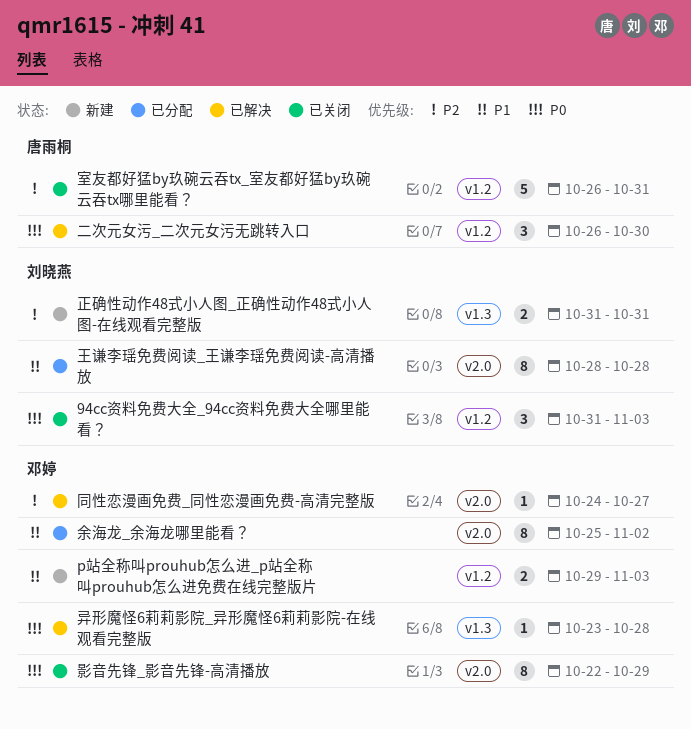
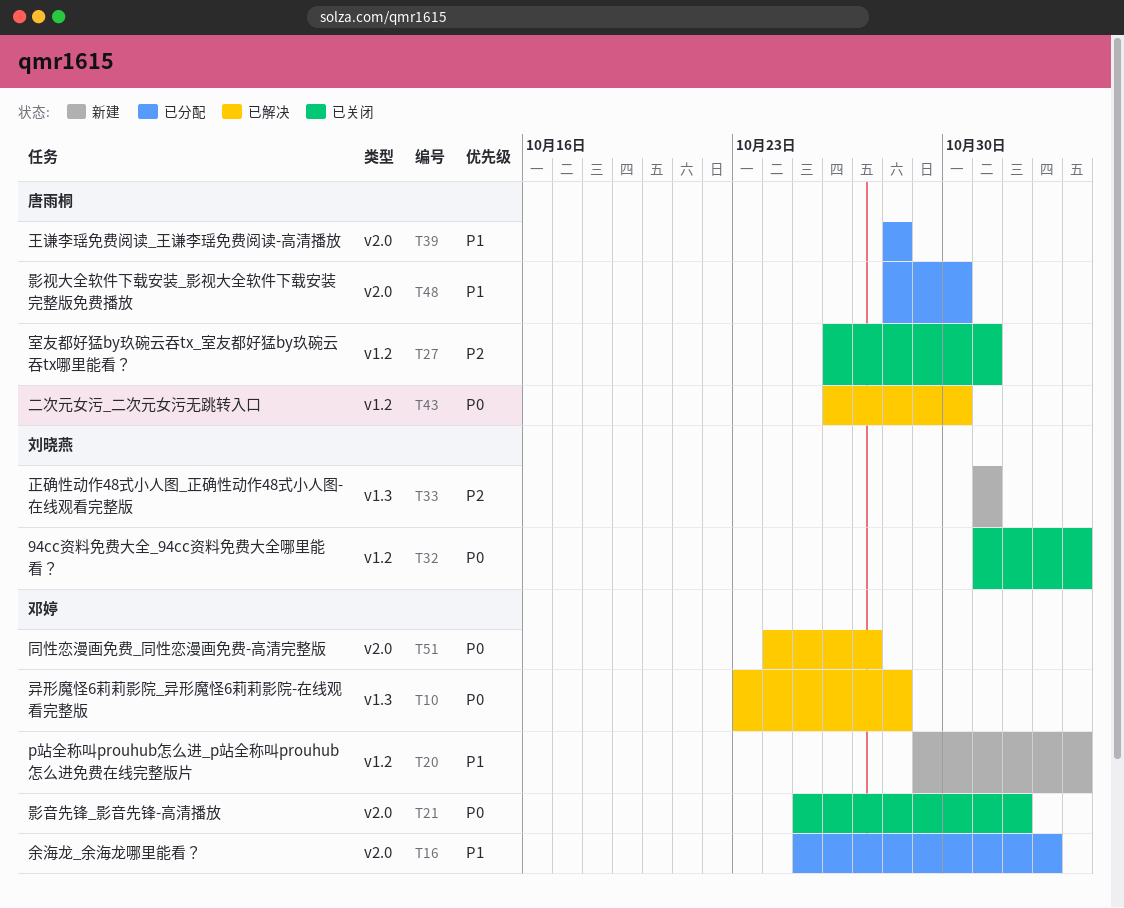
同性恋漫画免费_同性恋漫画免费-高清完整版, priority: P2 -> P0
影视大全软件下载安装_影视大全软件下载安装完整版免费播放: none -> present
影音先锋_影音先锋-高清播放, start: Oct 22 -> Oct 25
影音先锋_影音先锋-高清播放, due: Oct 29 -> Nov 1
王谦李瑶免费阅读_王谦李瑶免费阅读-高清播放, owner: 刘晓燕 -> 唐雨桐

